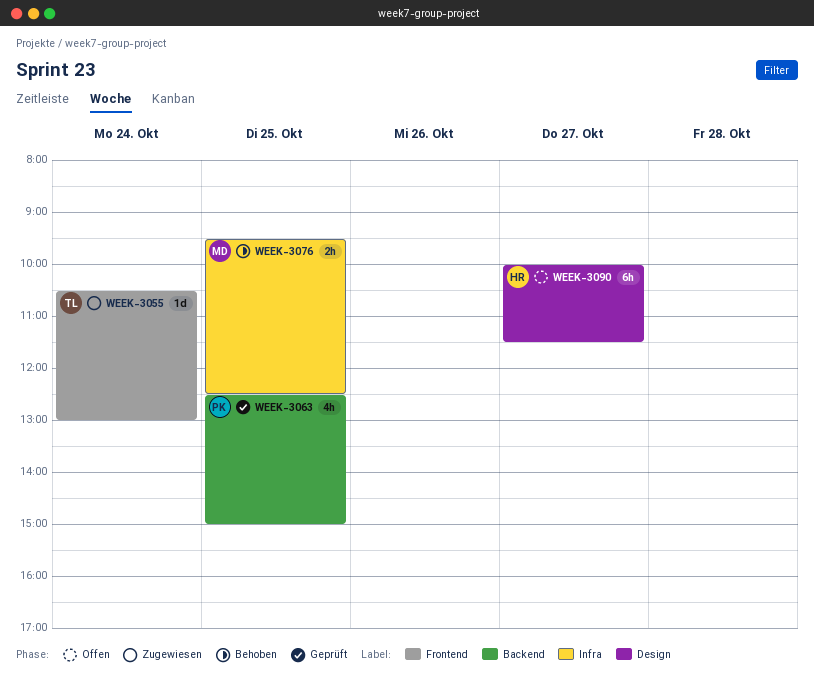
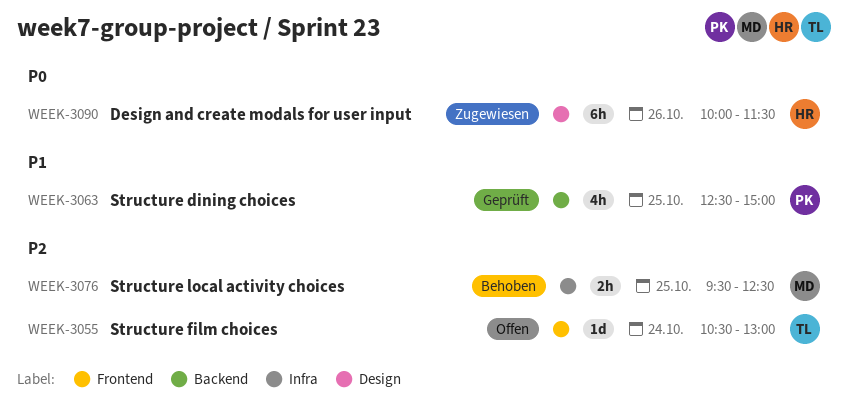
WEEK-3055, status: Zugewiesen -> Offen
WEEK-3090, status: Offen -> Zugewiesen
WEEK-3090, day: Oct 27 -> Oct 26

